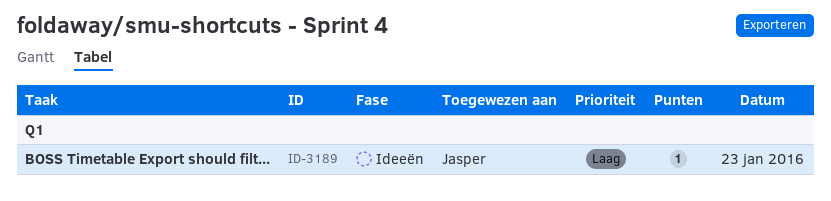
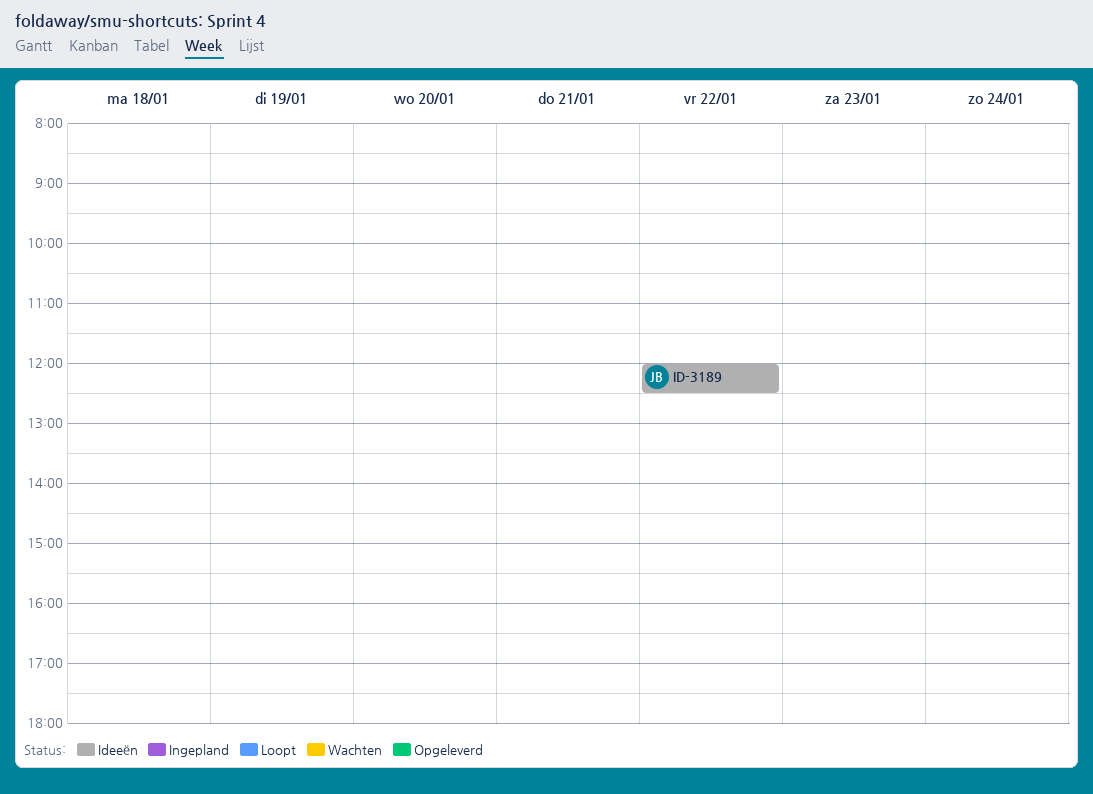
ID-3189, day: Jan 23 -> Jan 22

